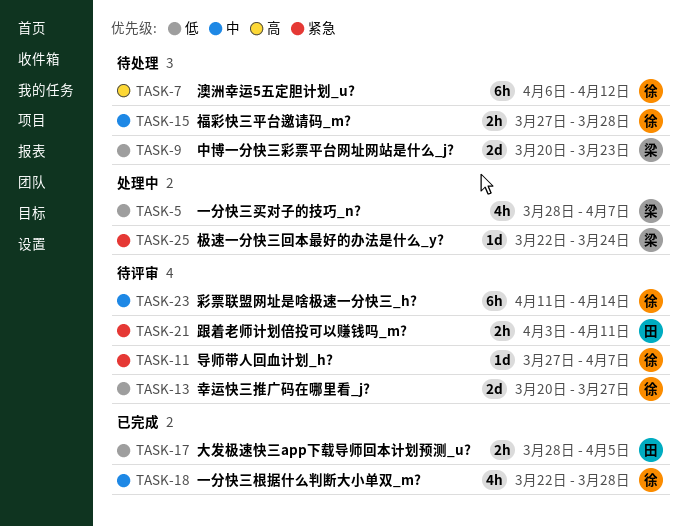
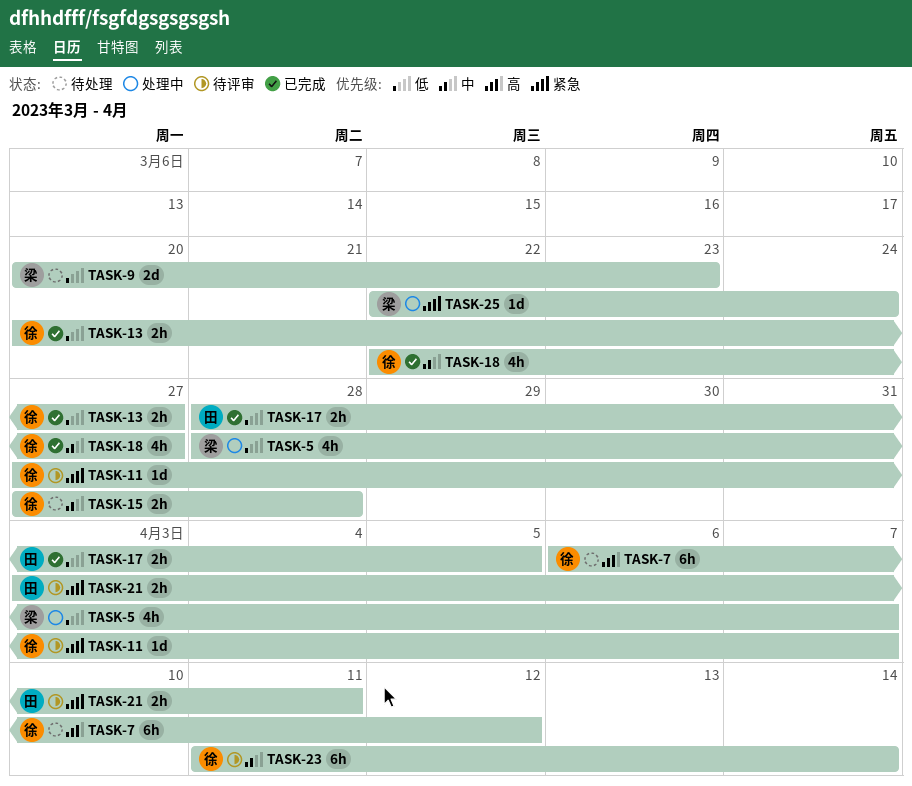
TASK-13, status: 待评审 -> 已完成
TASK-13, estimate: 2d -> 2h
TASK-18, due: Mar 28 -> Mar 27

